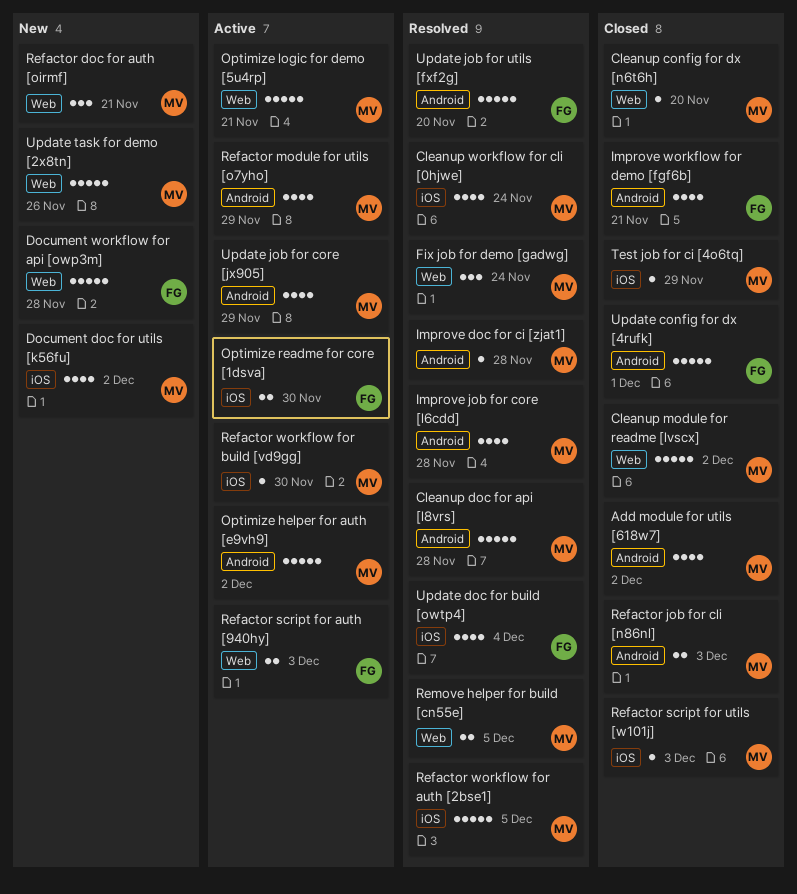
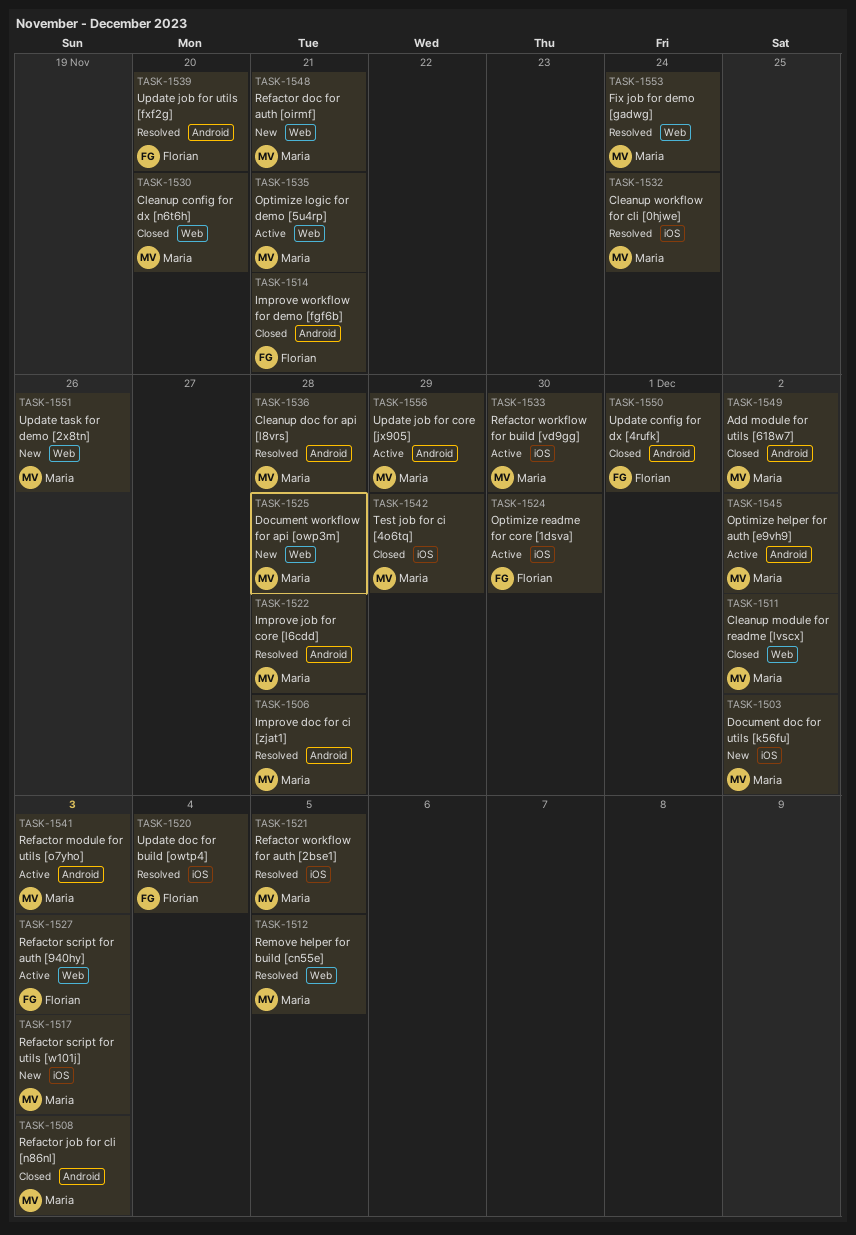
Document workflow for api [owp3m], owner: Florian -> Maria
Refactor module for utils [o7yho], due: Nov 29 -> Dec 3
Refactor script for utils [w101j], status: Closed -> New

